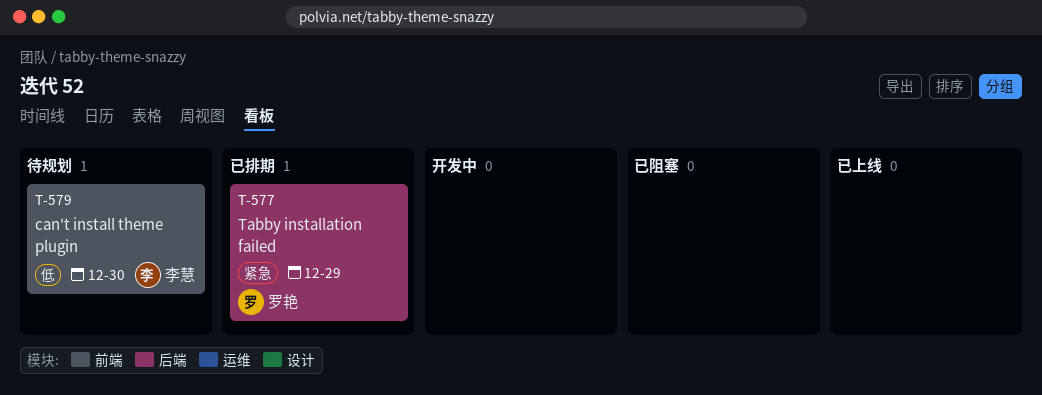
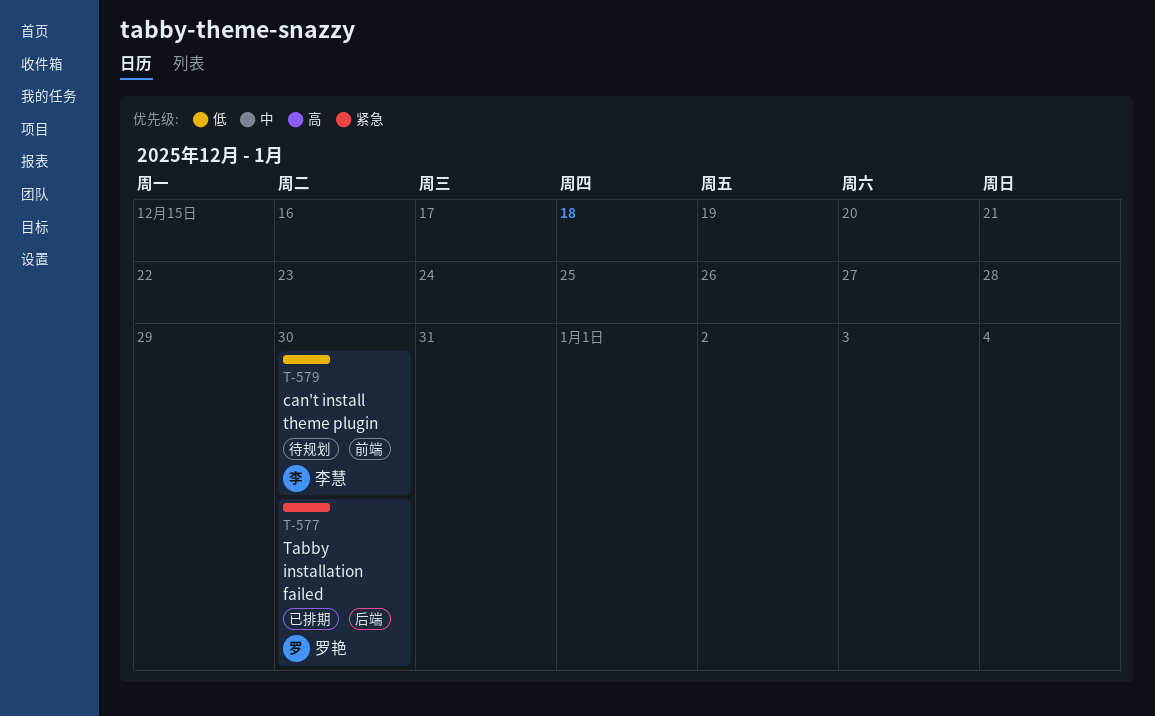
T-577, due: Dec 29 -> Dec 30

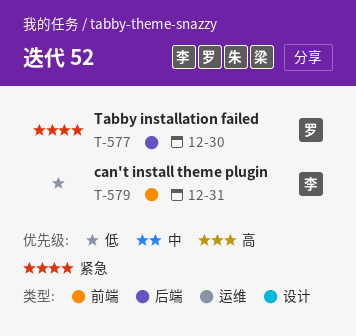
T-579, due: Dec 30 -> Dec 31

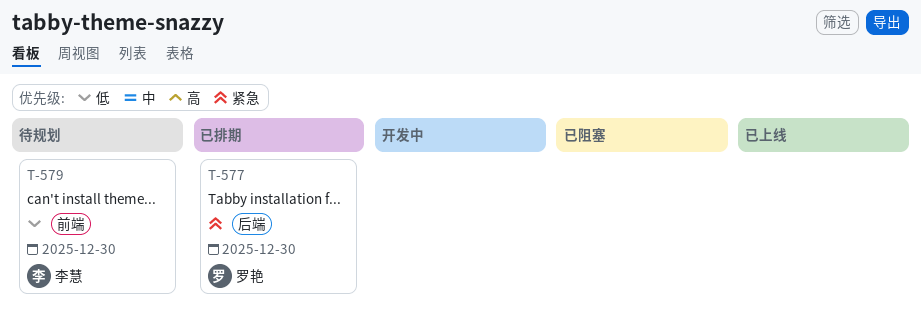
T-579, due: Dec 31 -> Dec 30

